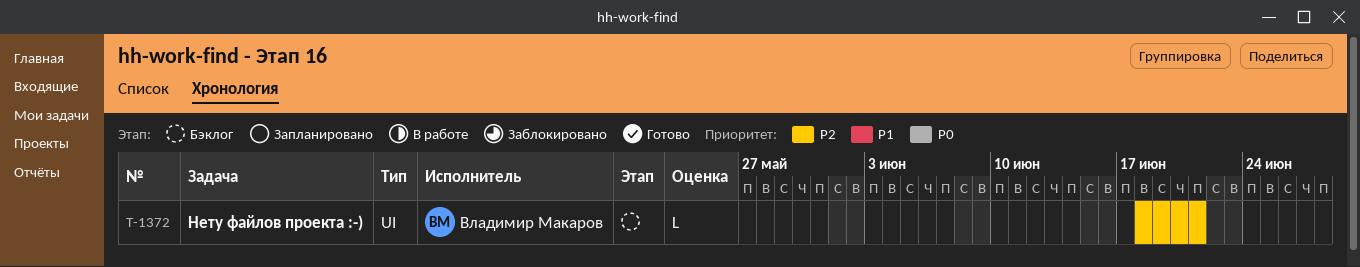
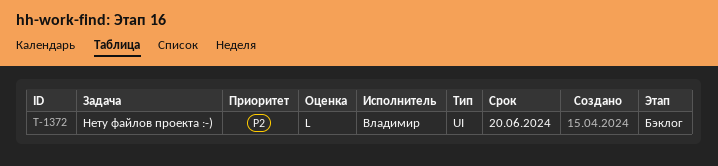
T-1372, due: Jun 21 -> Jun 20

